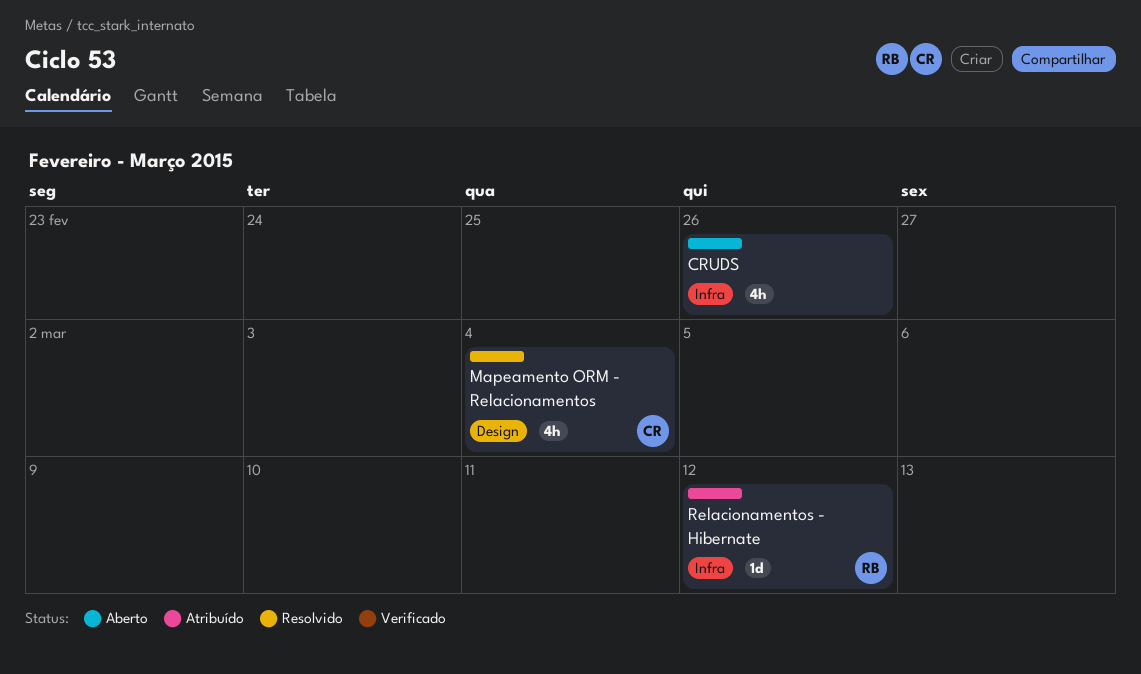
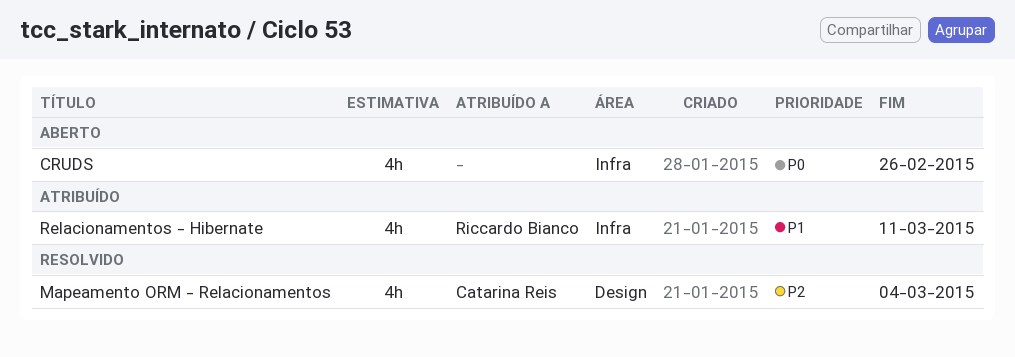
Relacionamentos - Hibernate, estimate: 1d -> 4h
Relacionamentos - Hibernate, due: Mar 12 -> Mar 11

